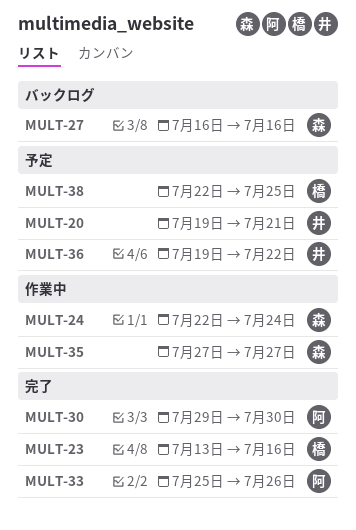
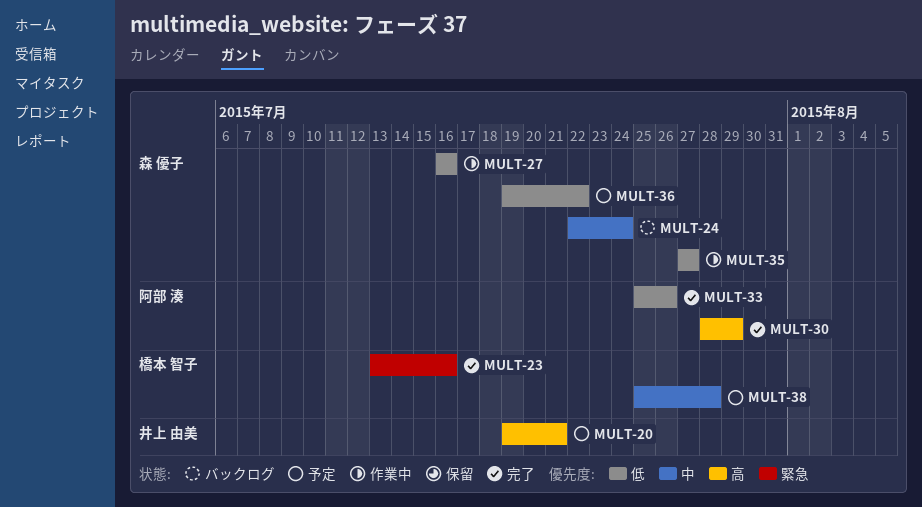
MULT-24, status: 作業中 -> バックログ
MULT-27, status: バックログ -> 作業中
MULT-30, start: Jul 29 -> Jul 28
MULT-30, due: Jul 30 -> Jul 29
MULT-36, owner: 井上 由美 -> 森 優子
MULT-38, start: Jul 22 -> Jul 25
MULT-38, due: Jul 25 -> Jul 28

